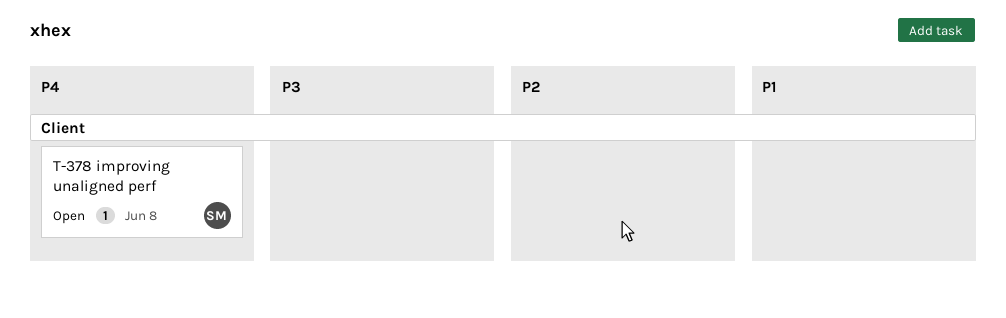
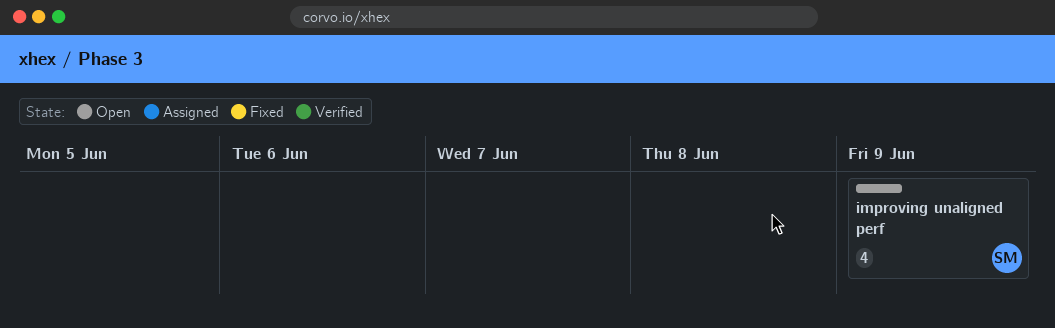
improving unaligned perf, estimate: 1 -> 4
improving unaligned perf, due: Jun 8 -> Jun 9

